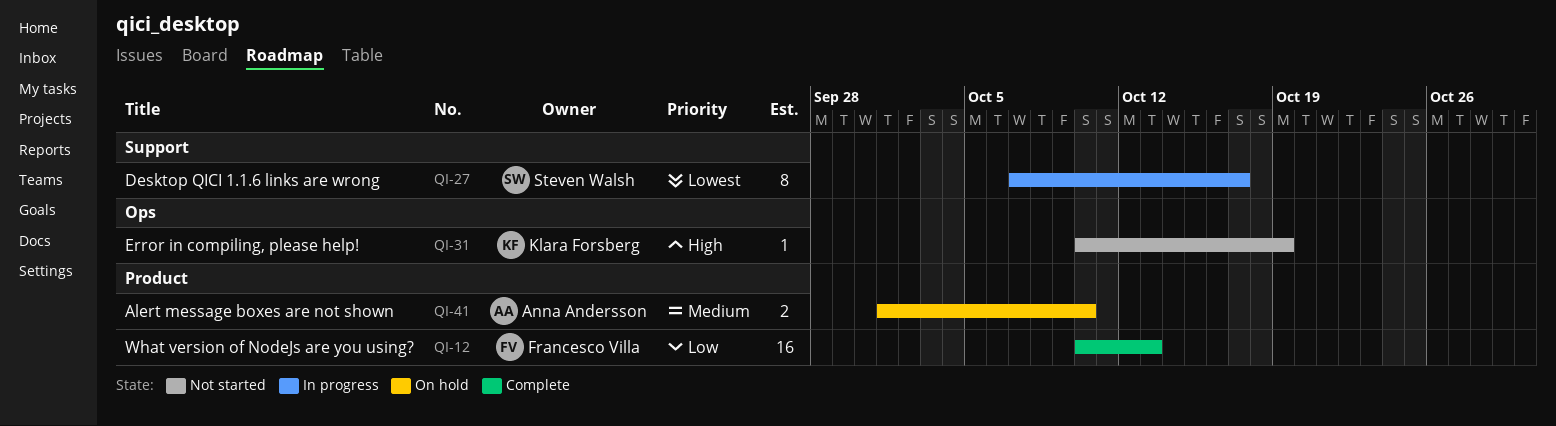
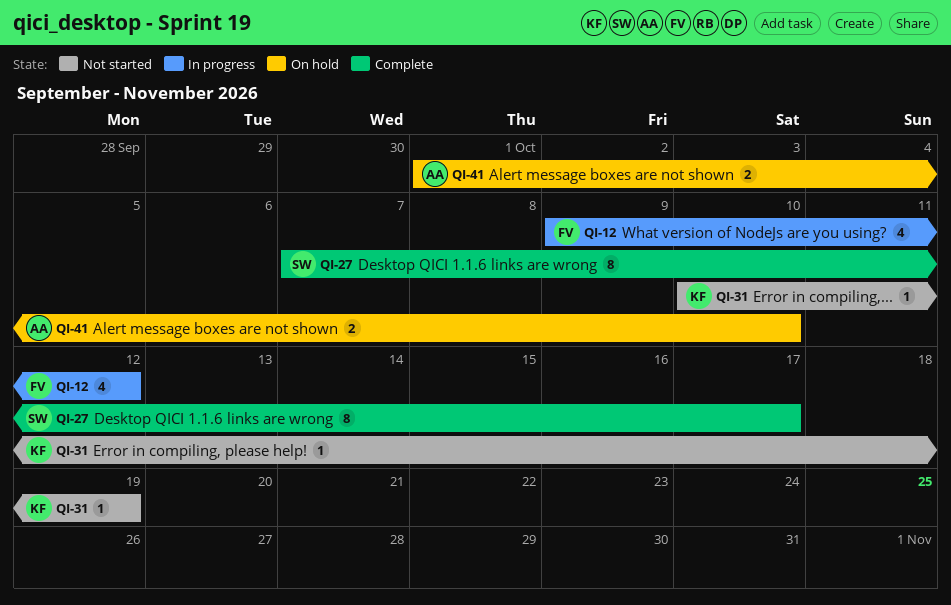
QI-12, status: Complete -> In progress
QI-12, estimate: 16 -> 4
QI-12, start: Oct 10 -> Oct 9
QI-12, due: Oct 13 -> Oct 12
QI-27, status: In progress -> Complete

